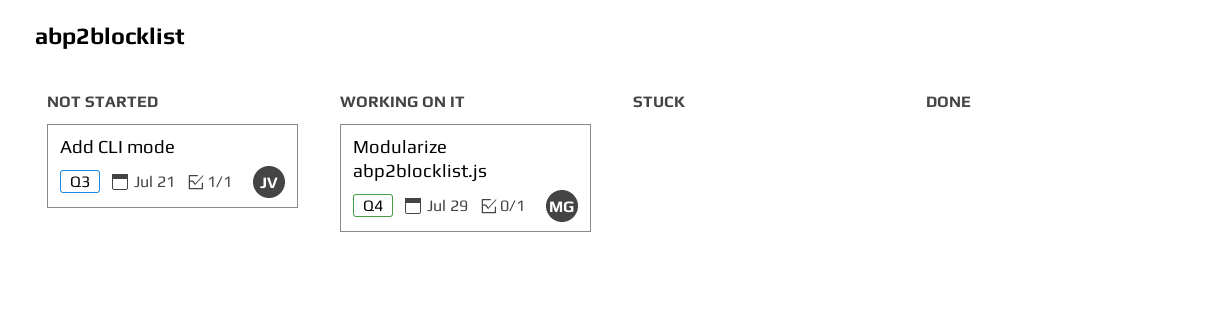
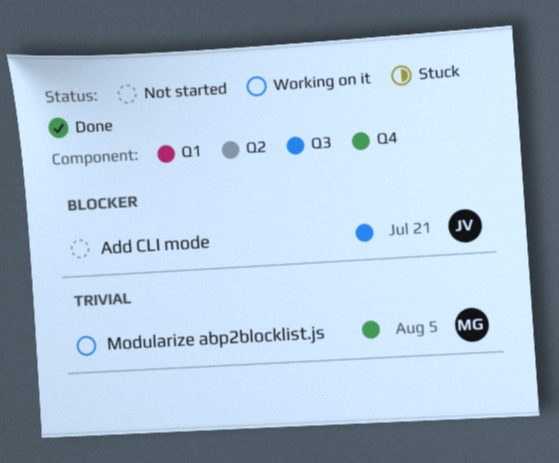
Modularize abp2blocklist.js, due: Jul 29 -> Aug 5

